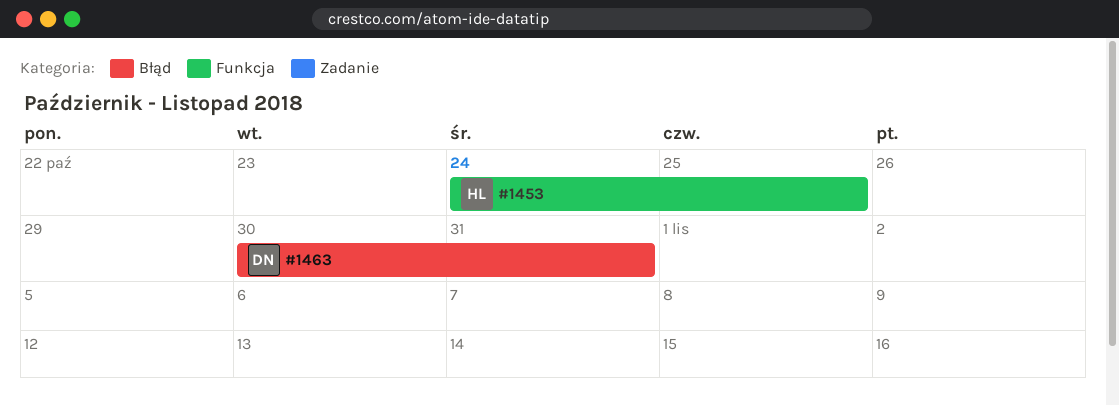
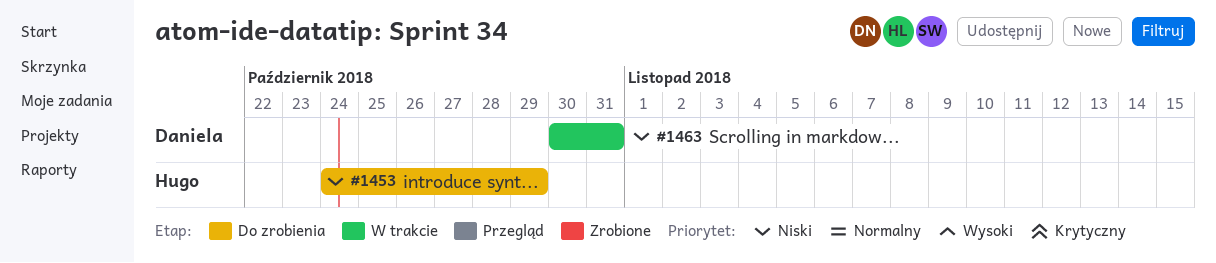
#1453, due: Oct 25 -> Oct 29

